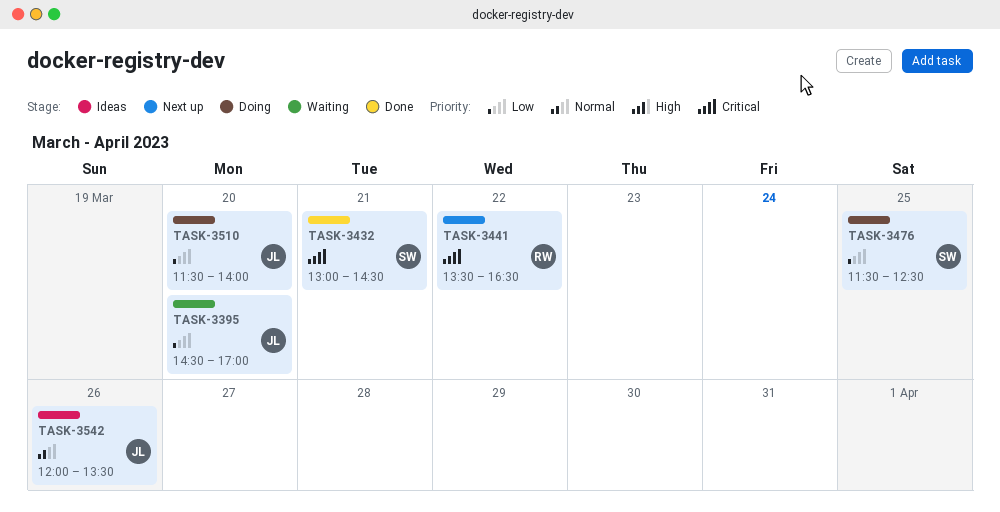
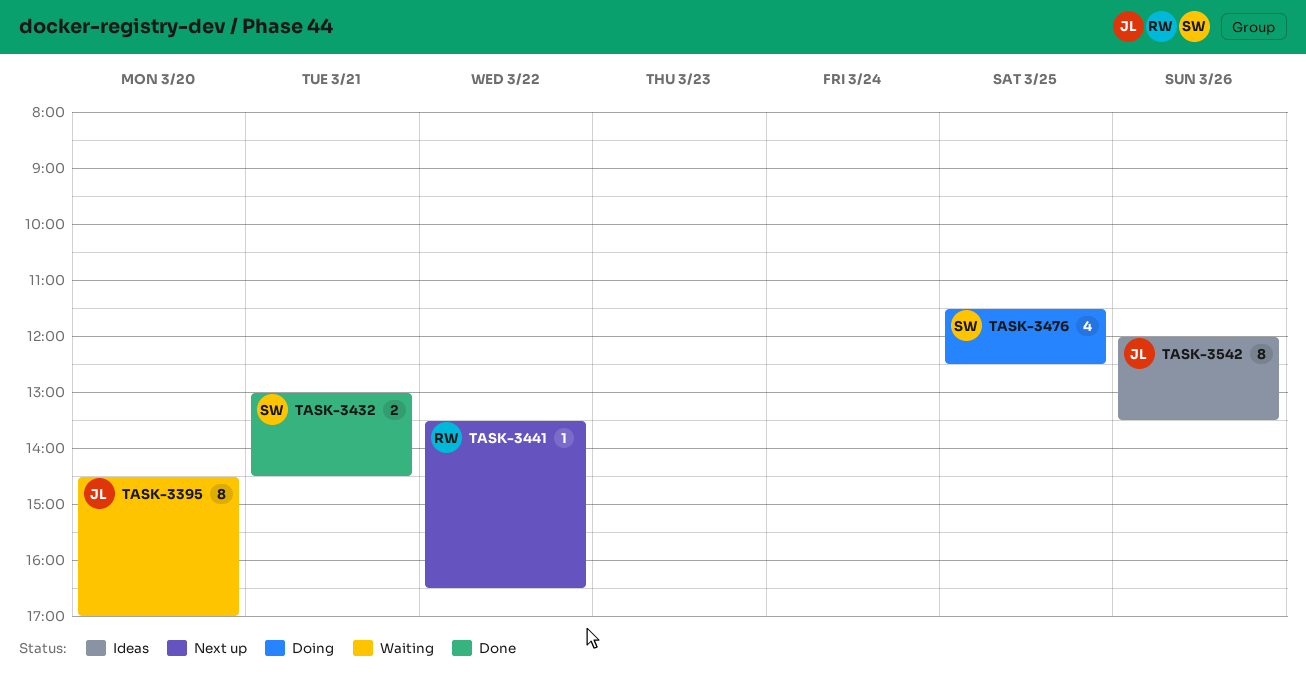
TASK-3510: present -> none

